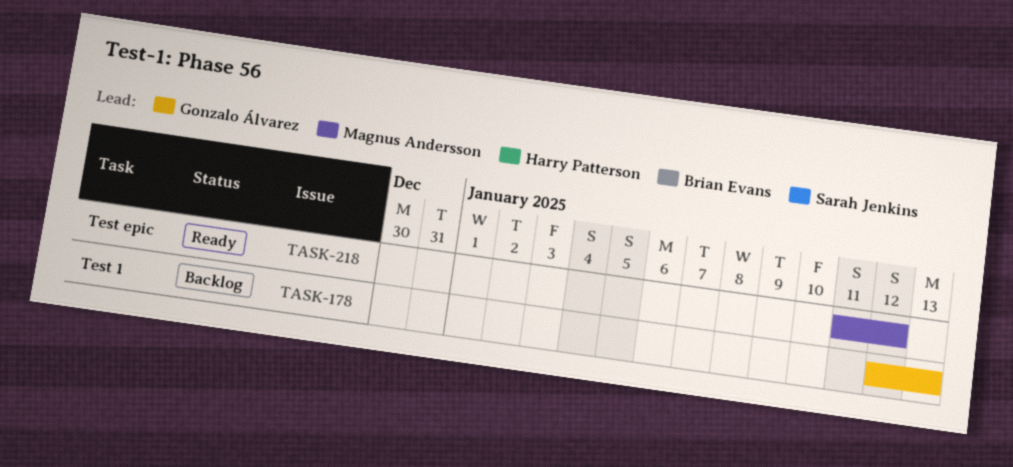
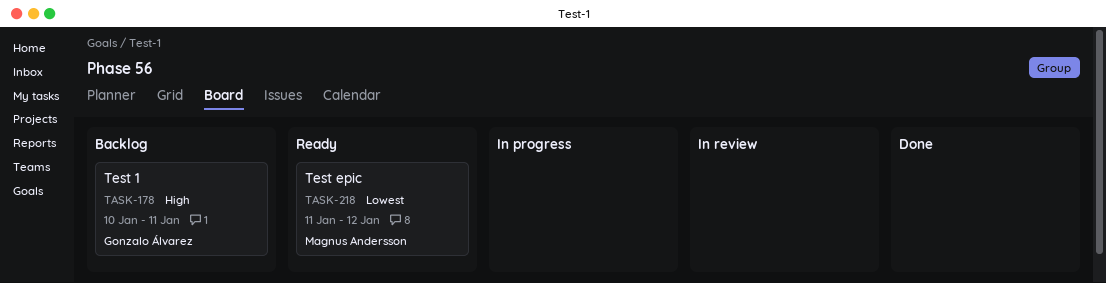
TASK-178, start: Jan 12 -> Jan 10
TASK-178, due: Jan 13 -> Jan 11

